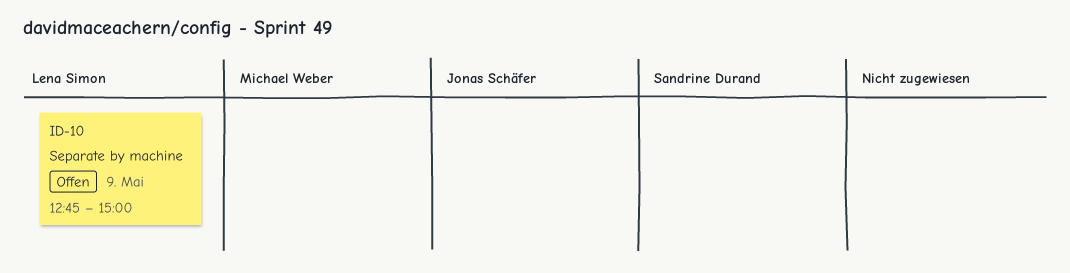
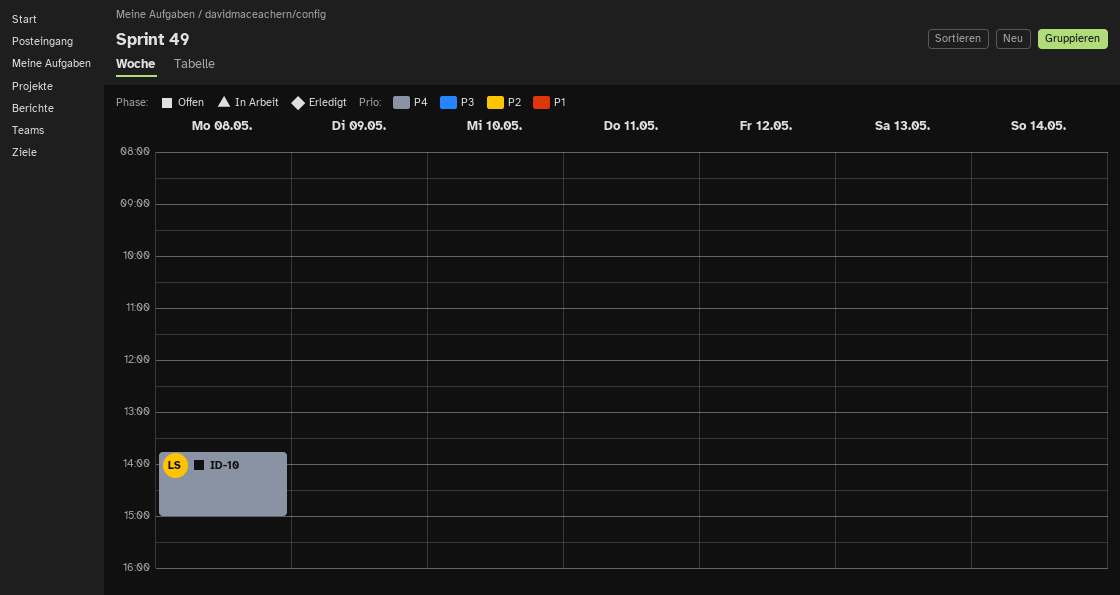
ID-10, day: May 9 -> May 8
ID-10, begins: 12:45 -> 13:45

